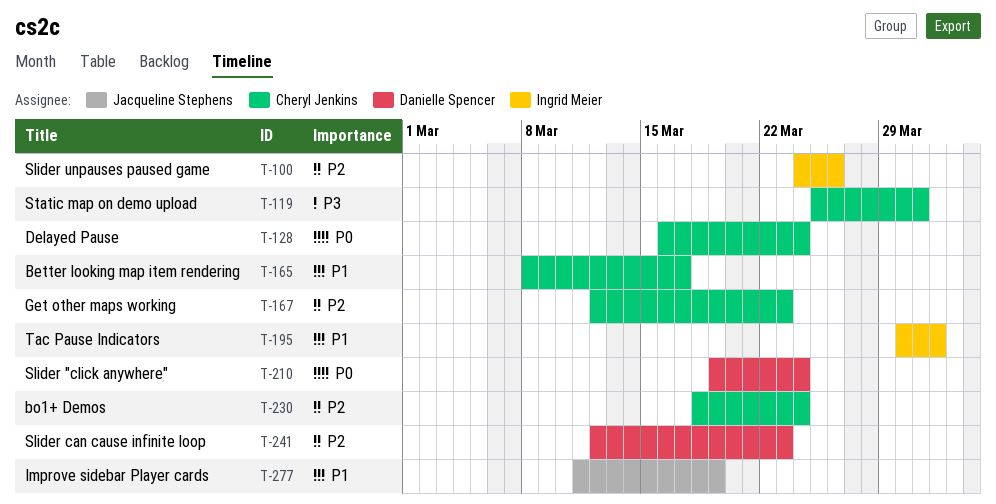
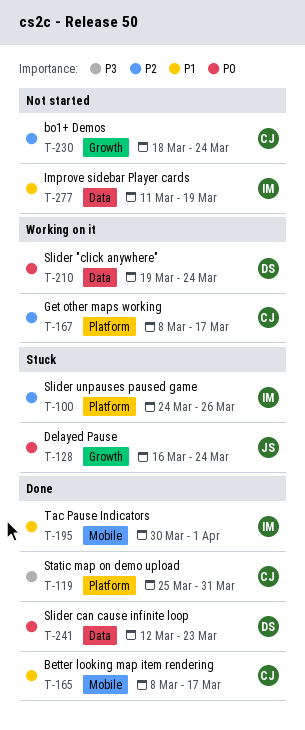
T-128, owner: Cheryl Jenkins -> Jacqueline Stephens
T-167, start: Mar 12 -> Mar 8
T-167, due: Mar 23 -> Mar 17
T-241, priority: P2 -> P0
T-277, owner: Jacqueline Stephens -> Ingrid Meier

